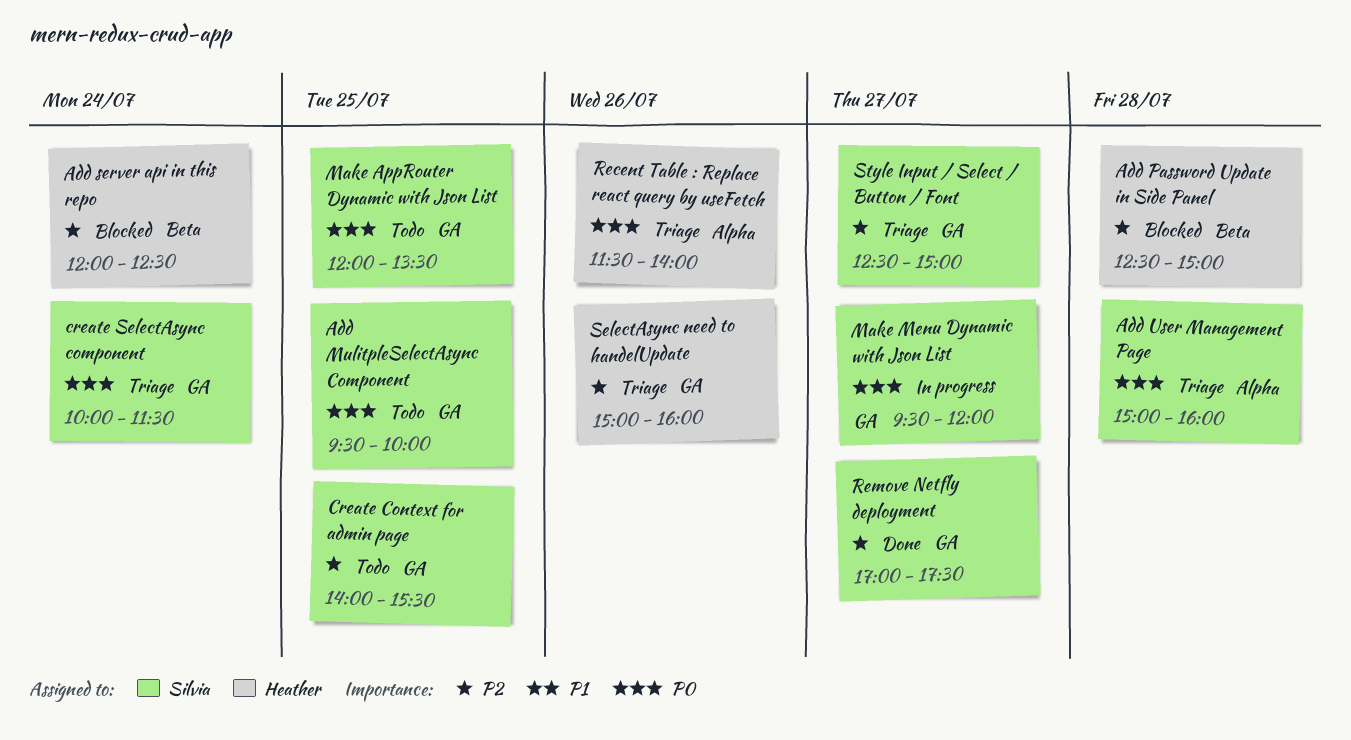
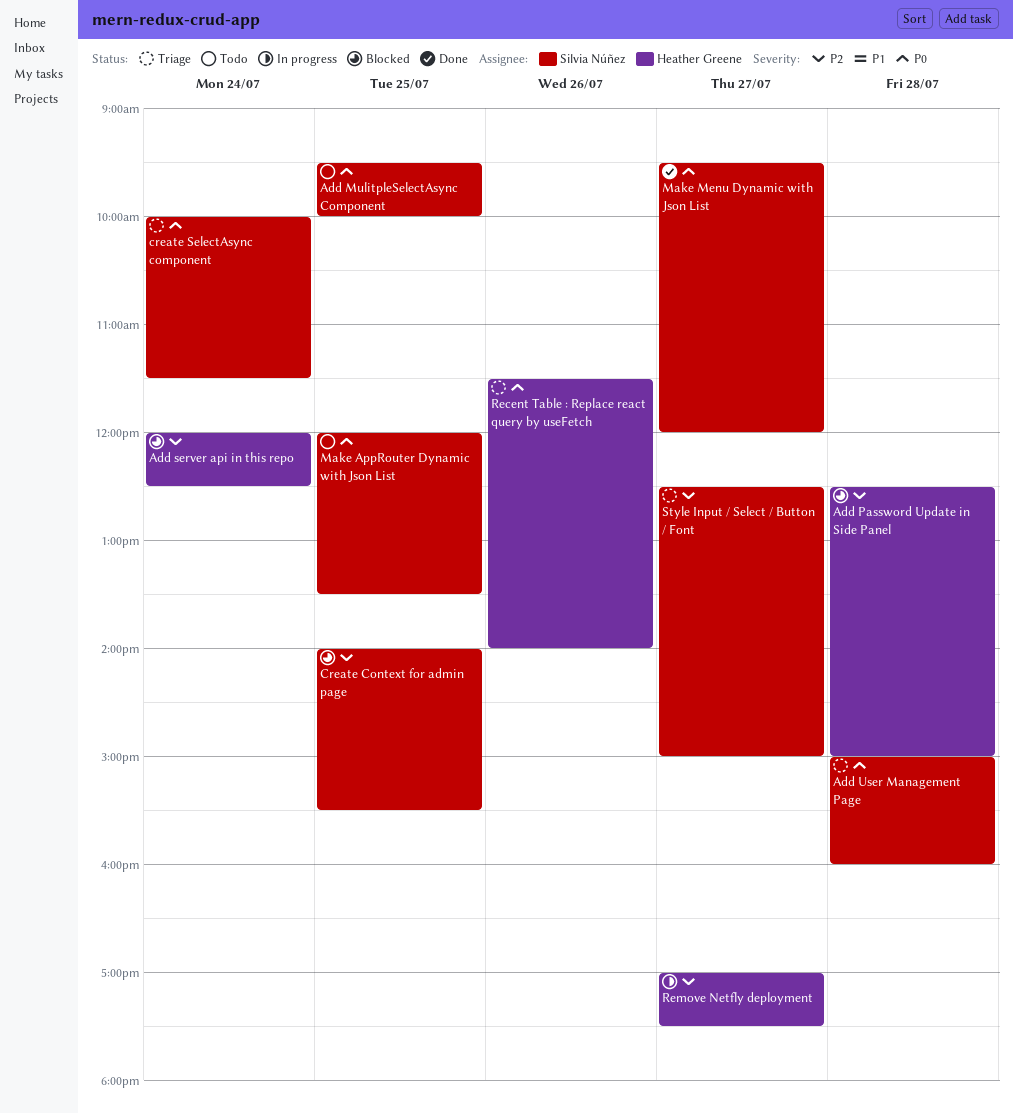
Create Context for admin page, status: Todo -> Blocked
Make Menu Dynamic with Json List, status: In progress -> Done
Remove Netfly deployment, status: Done -> In progress
Remove Netfly deployment, owner: Silvia Núñez -> Heather Greene
SelectAsync need to handelUpdate: present -> none

